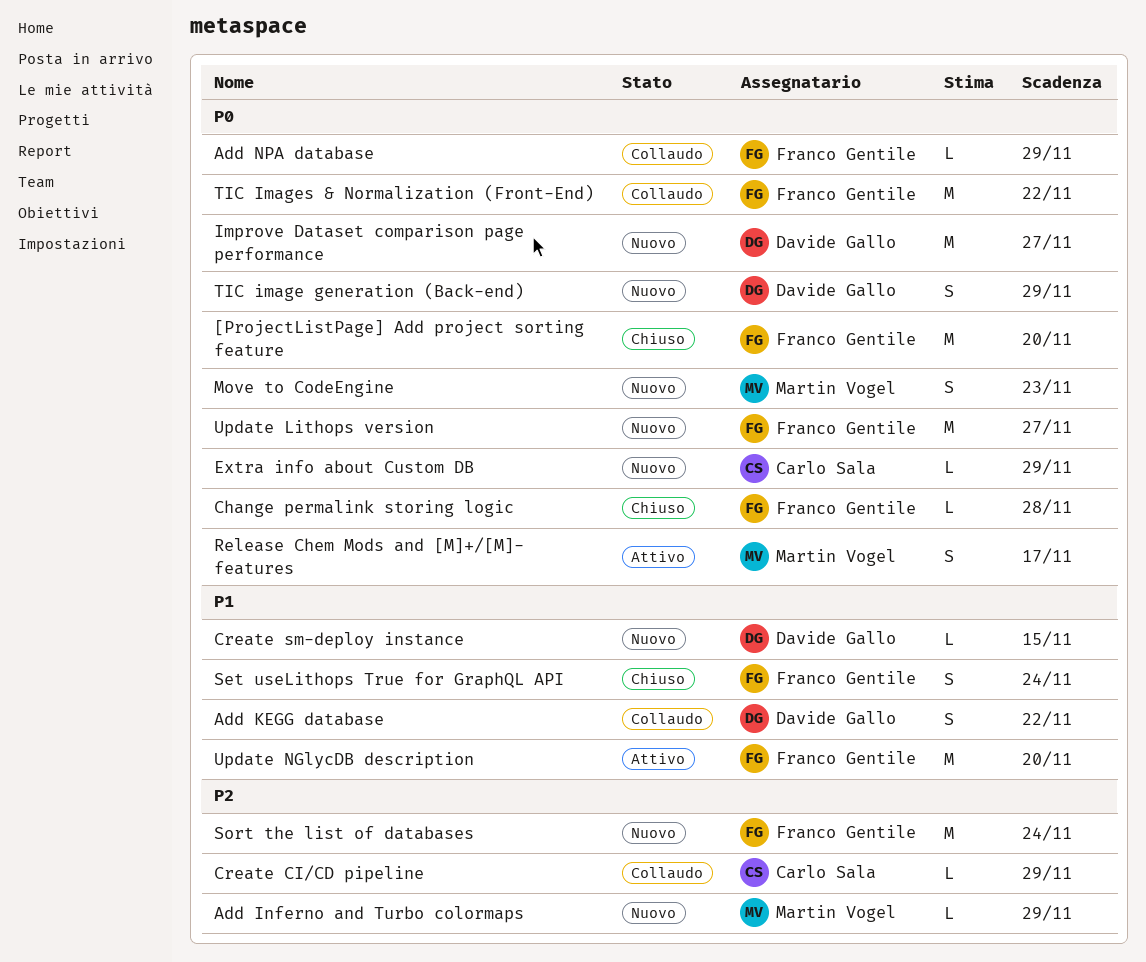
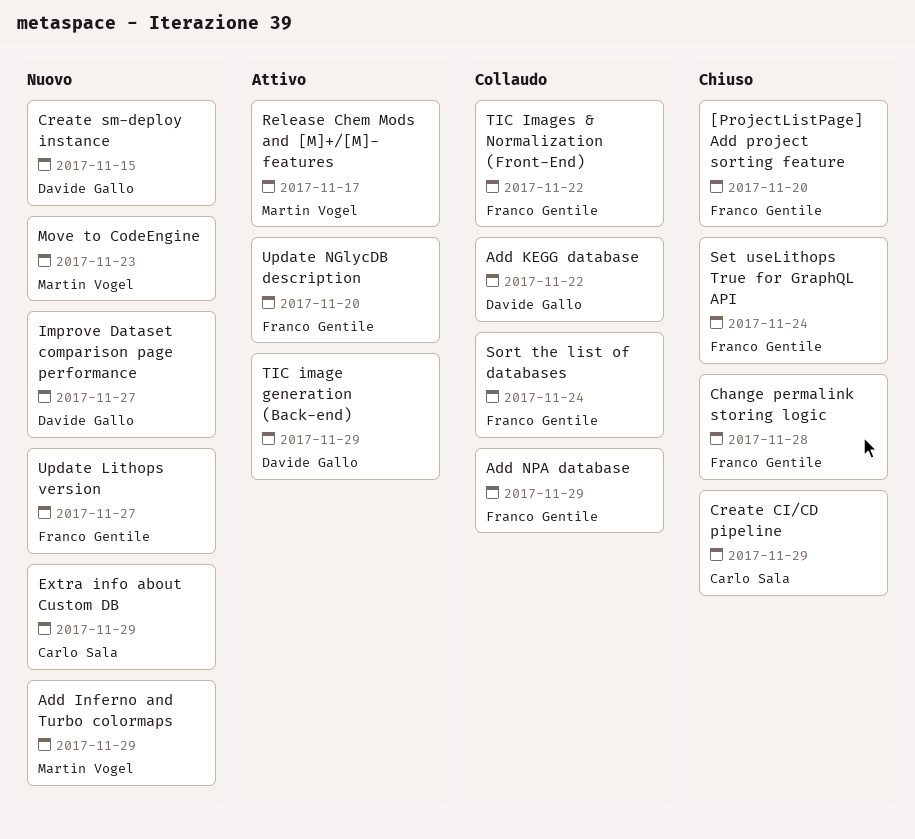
Create CI/CD pipeline, status: Collaudo -> Chiuso
Sort the list of databases, status: Nuovo -> Collaudo
TIC image generation (Back-end), status: Nuovo -> Attivo

